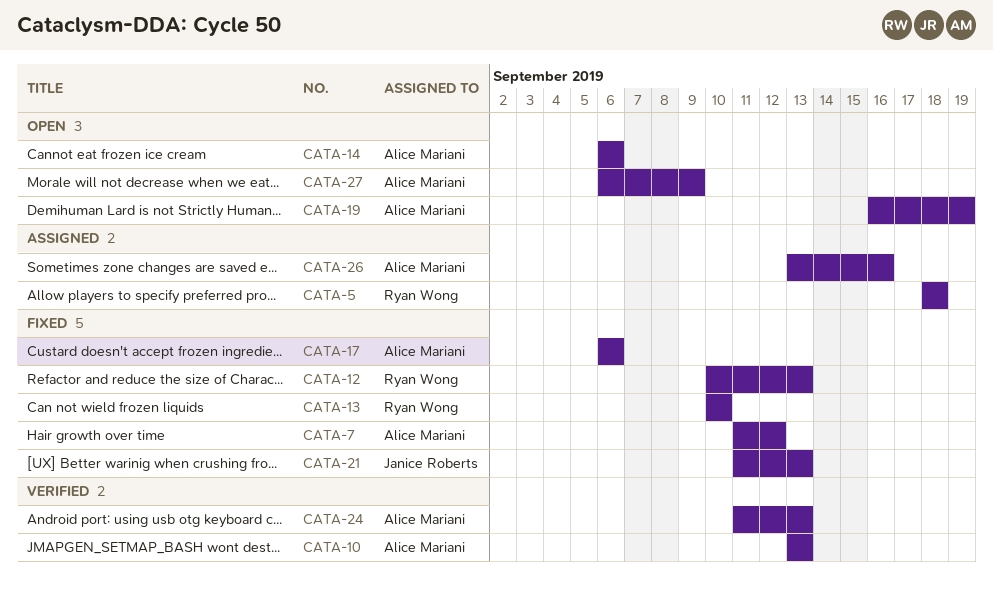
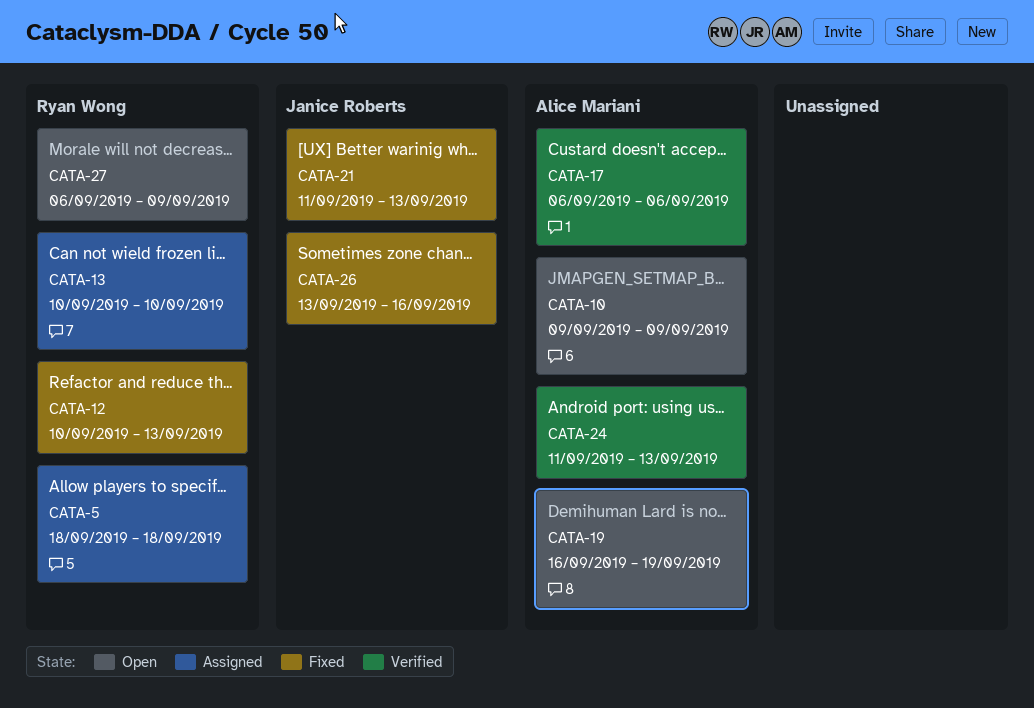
CATA-7: present -> none
CATA-10, status: Verified -> Open
CATA-10, start: Sep 13 -> Sep 9
CATA-10, due: Sep 13 -> Sep 9
CATA-13, status: Fixed -> Assigned
CATA-14: present -> none
CATA-17, status: Fixed -> Verified
CATA-26, status: Assigned -> Fixed
CATA-26, owner: Alice Mariani -> Janice Roberts
CATA-27, owner: Alice Mariani -> Ryan Wong

